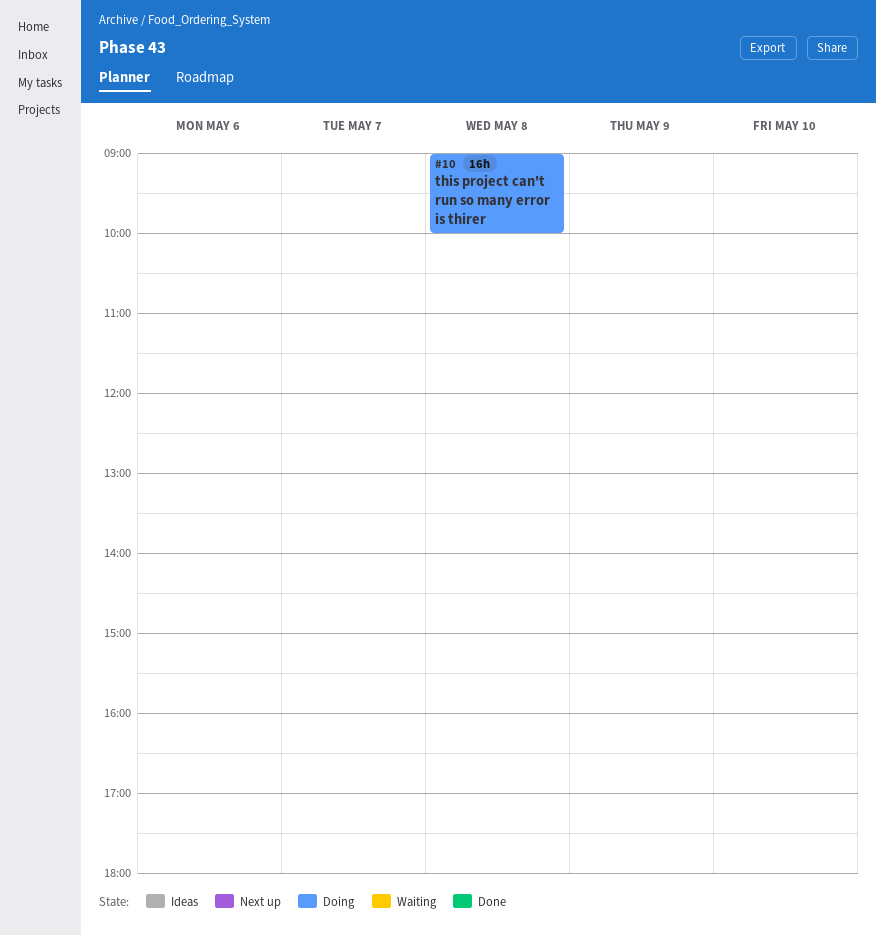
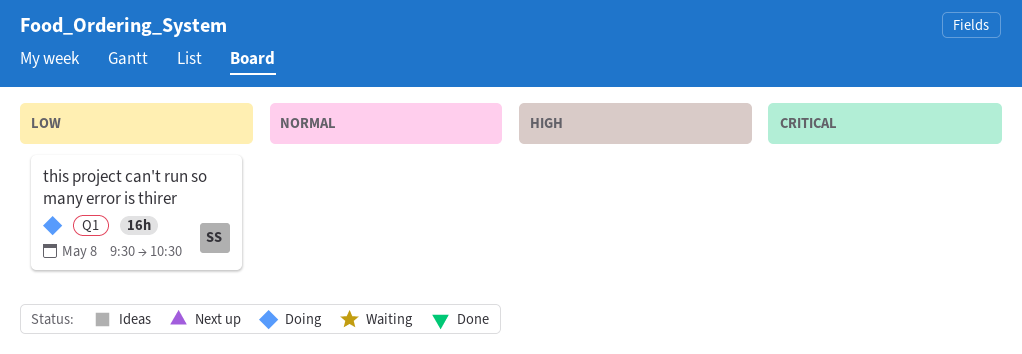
this project can't run so many error is thirer, begins: 09:00 -> 09:30
this project can't run so many error is thirer, ends: 10:00 -> 10:30

